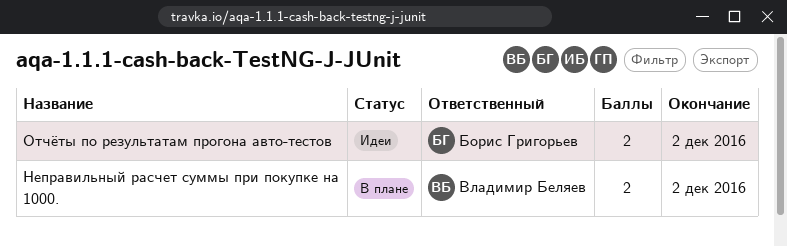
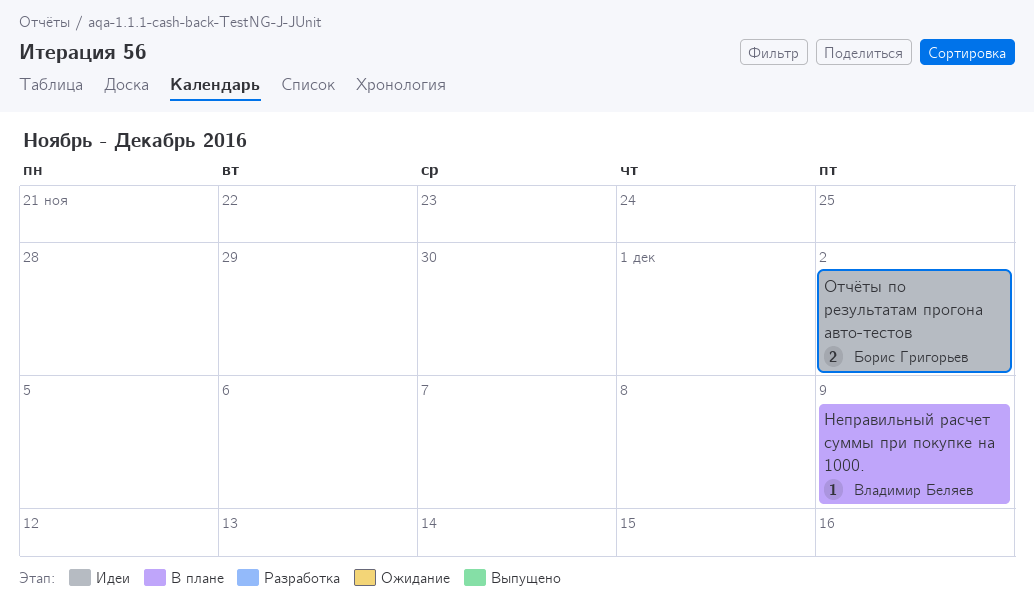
Неправильный расчет суммы при покупке на 1000., estimate: 2 -> 1
Неправильный расчет суммы при покупке на 1000., due: Dec 2 -> Dec 9

